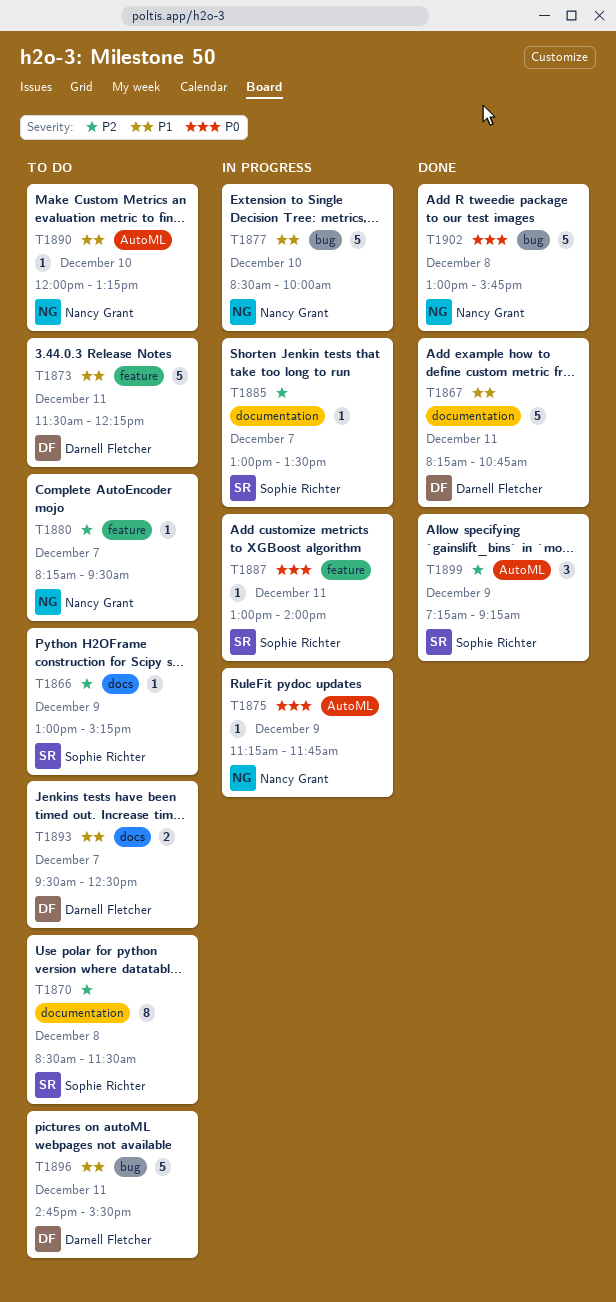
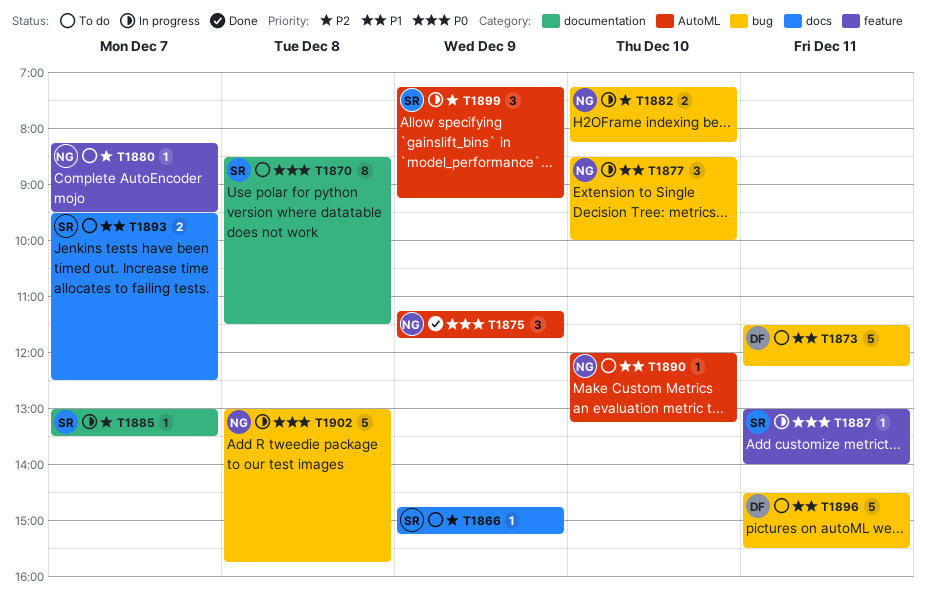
T1866, begins: 13:00 -> 14:45
T1867: present -> none
T1870, priority: P2 -> P0
T1873, label: feature -> bug
T1875, status: In progress -> Done
T1875, estimate: 1 -> 3
T1877, estimate: 5 -> 3
T1882: none -> present
T1893, owner: Darnell Fletcher -> Sophie Richter
T1896, begins: 14:45 -> 14:30
T1899, status: Done -> In progress
T1902, status: Done -> In progress

